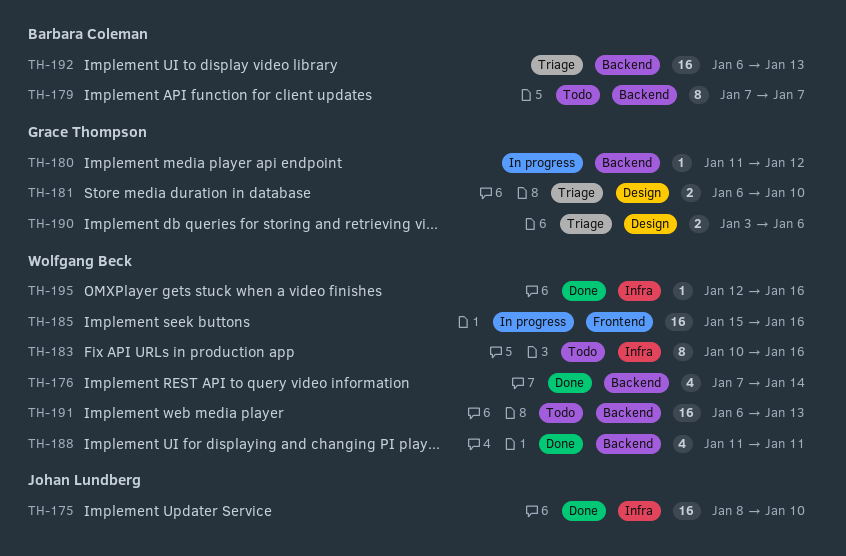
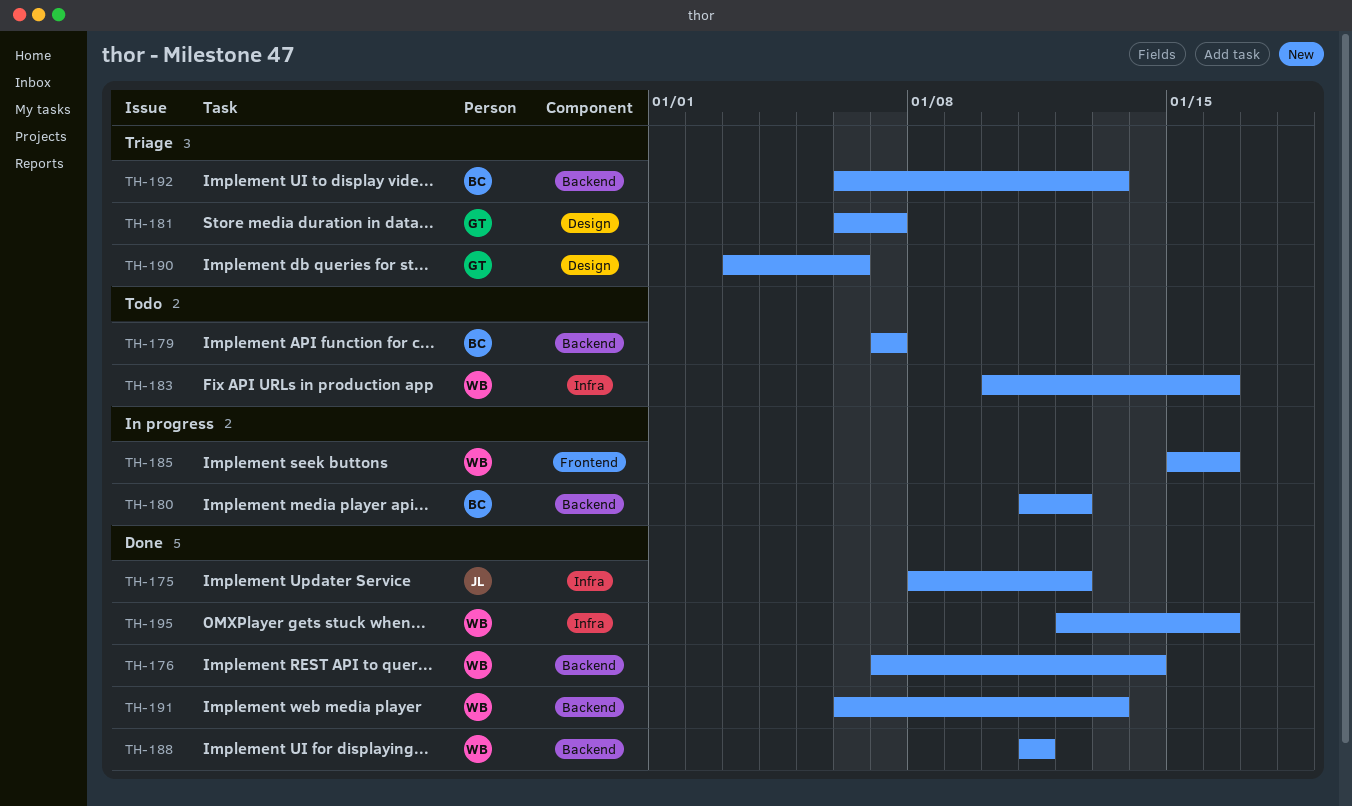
TH-175, due: Jan 10 -> Jan 12
TH-180, owner: Grace Thompson -> Barbara Coleman
TH-181, due: Jan 10 -> Jan 7
TH-191, status: Todo -> Done

